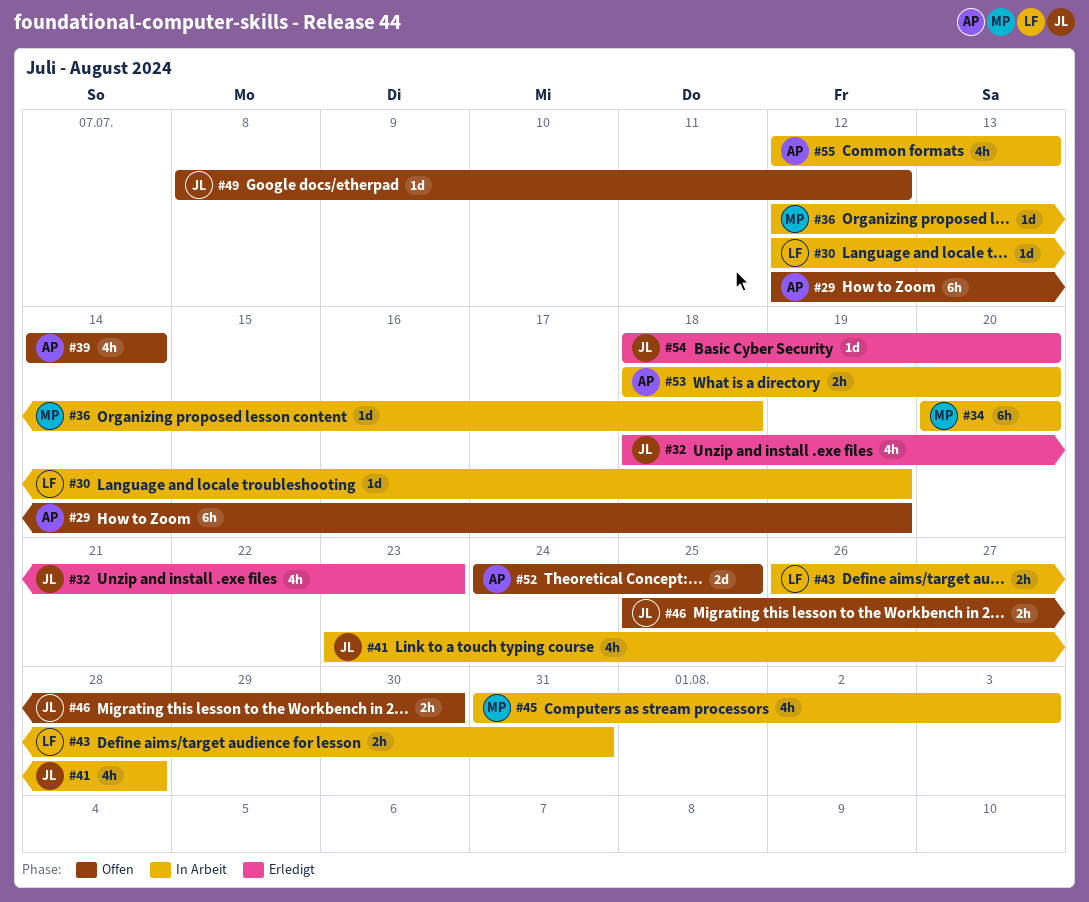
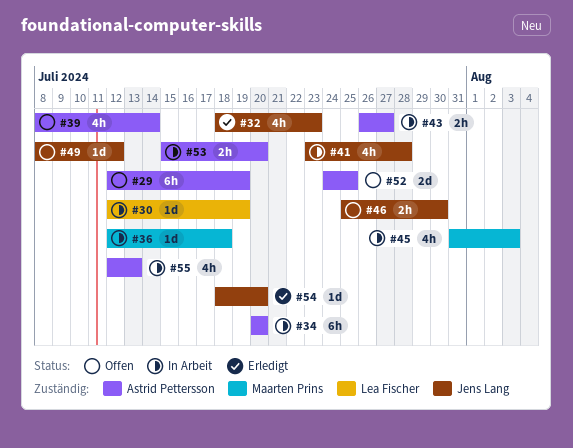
#34, owner: Maarten Prins -> Astrid Pettersson
#39, start: Jul 14 -> Jul 8
#43, owner: Lea Fischer -> Astrid Pettersson
#43, due: Jul 31 -> Jul 27
#53, start: Jul 18 -> Jul 15

